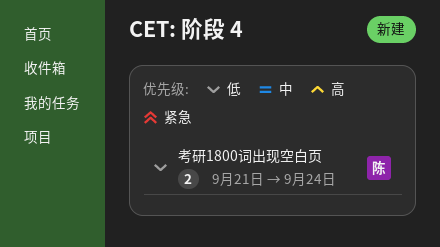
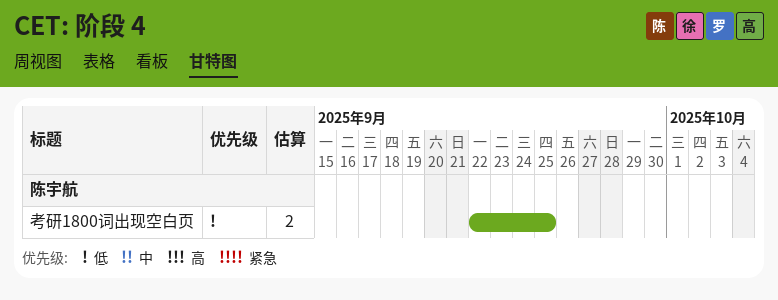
考研1800词出现空白页, start: Sep 21 -> Sep 22
考研1800词出现空白页, due: Sep 24 -> Sep 25

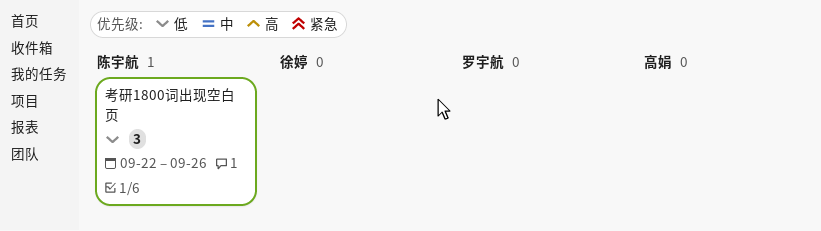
考研1800词出现空白页, estimate: 2 -> 3
考研1800词出现空白页, due: Sep 25 -> Sep 26

